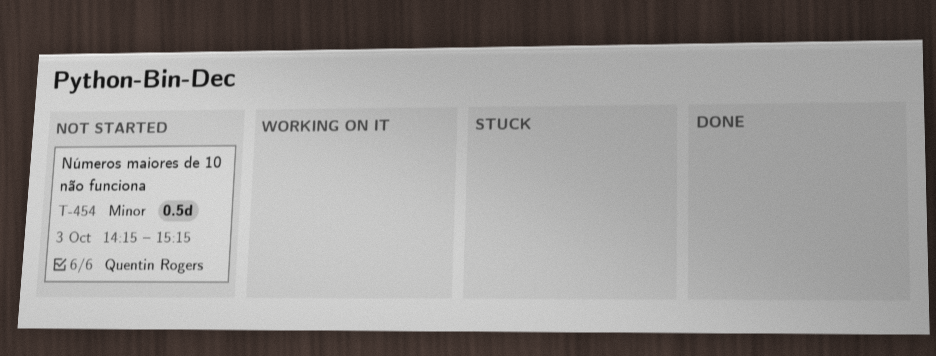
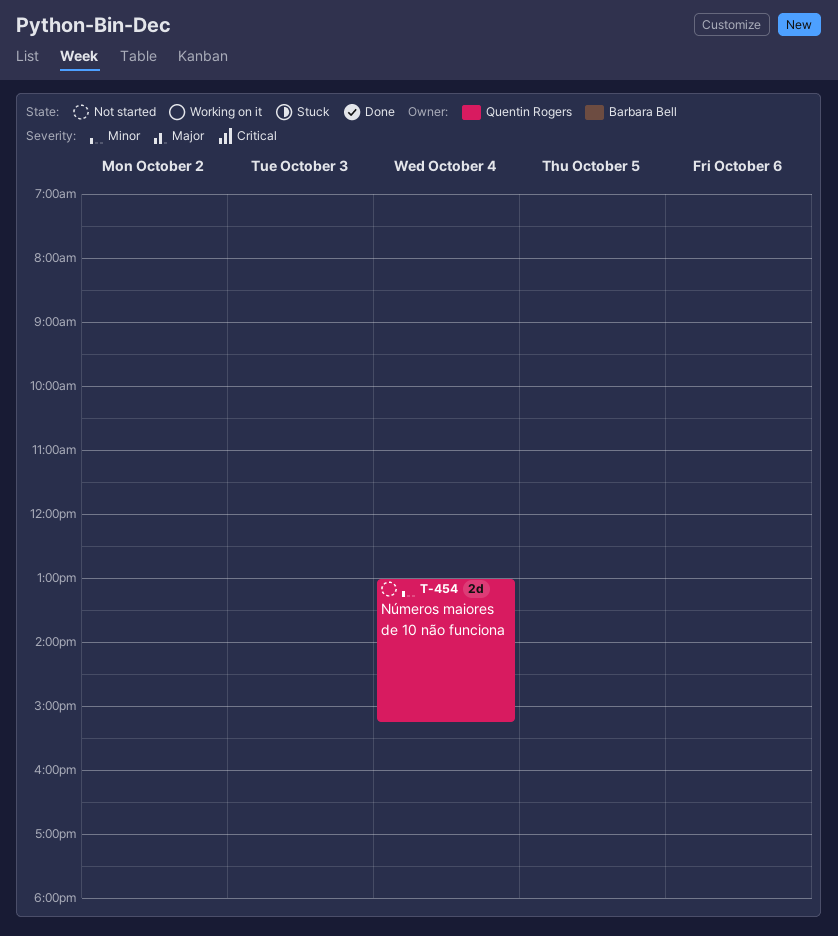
T-454, estimate: 0.5d -> 2d
T-454, day: Oct 3 -> Oct 4
T-454, begins: 14:15 -> 13:00

